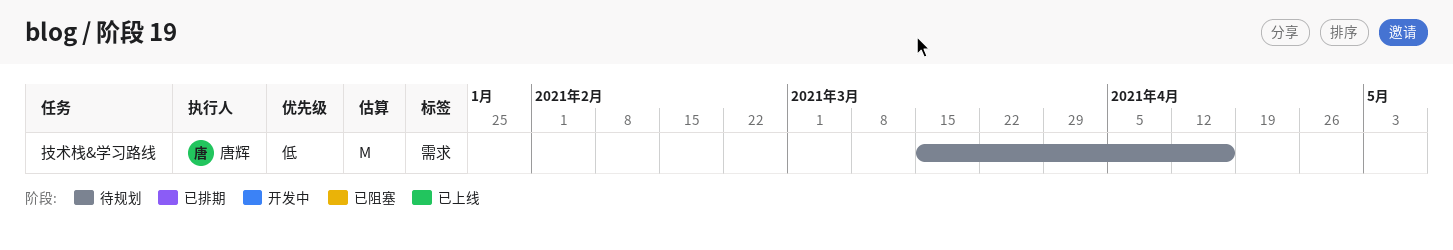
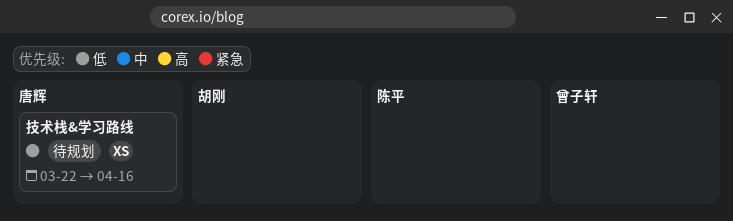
技术栈&学习路线, estimate: M -> XS
技术栈&学习路线, start: Mar 15 -> Mar 22

